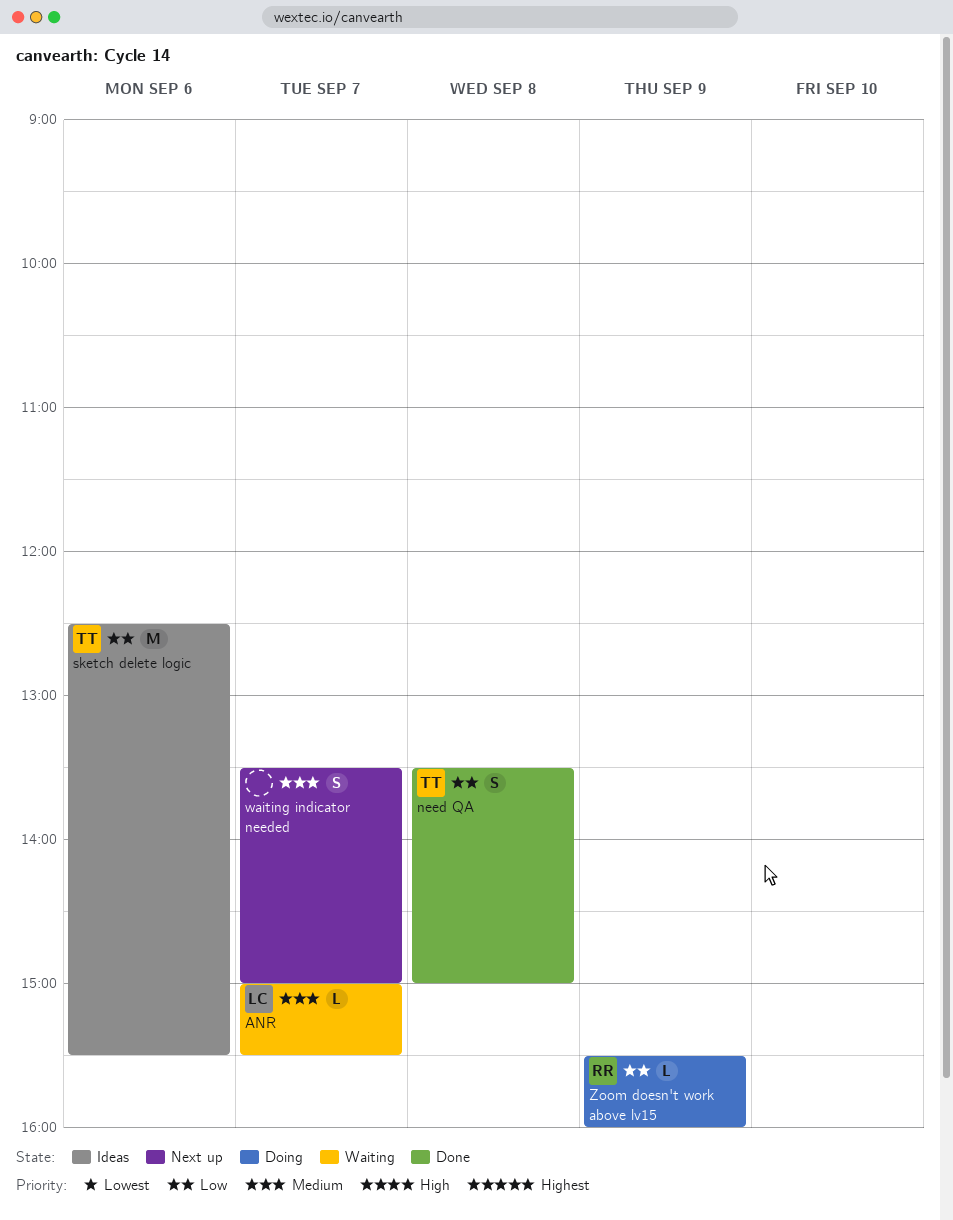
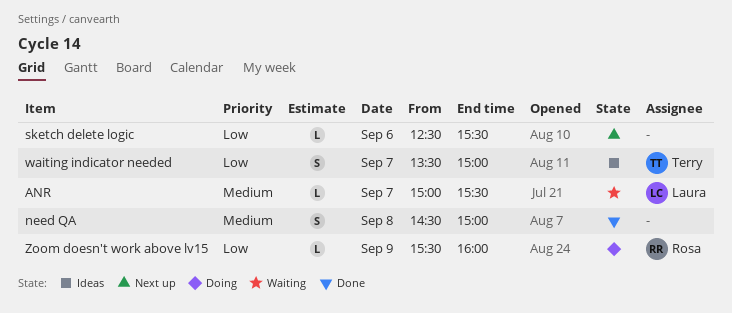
need QA, owner: Terry -> none
need QA, priority: Low -> Medium
need QA, begins: 13:30 -> 14:30
sketch delete logic, status: Ideas -> Next up
sketch delete logic, owner: Terry -> none
sketch delete logic, estimate: M -> L
waiting indicator needed, status: Next up -> Ideas
waiting indicator needed, owner: none -> Terry
waiting indicator needed, priority: Medium -> Low

